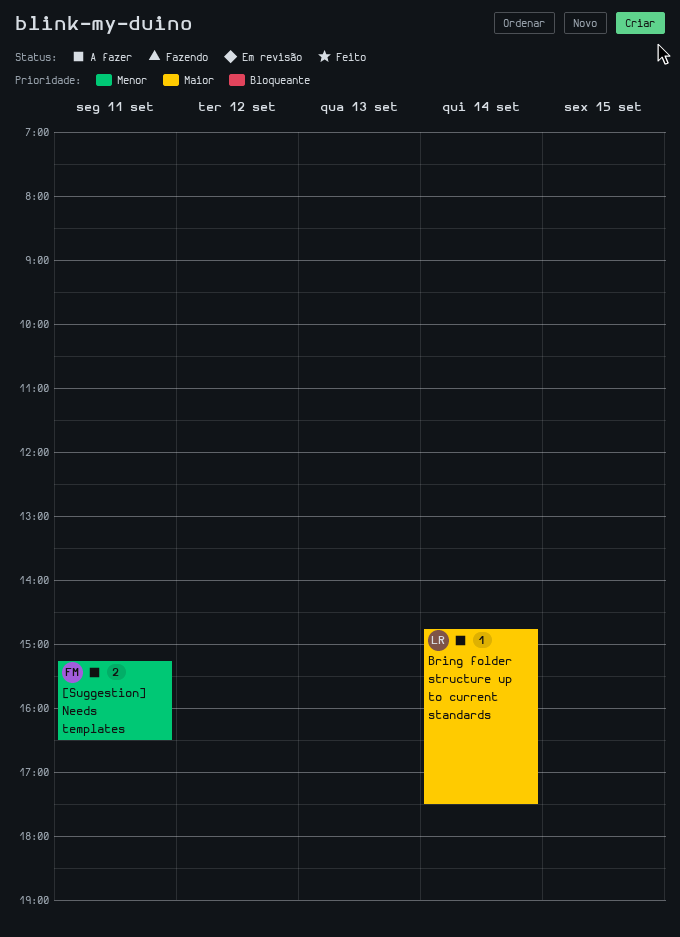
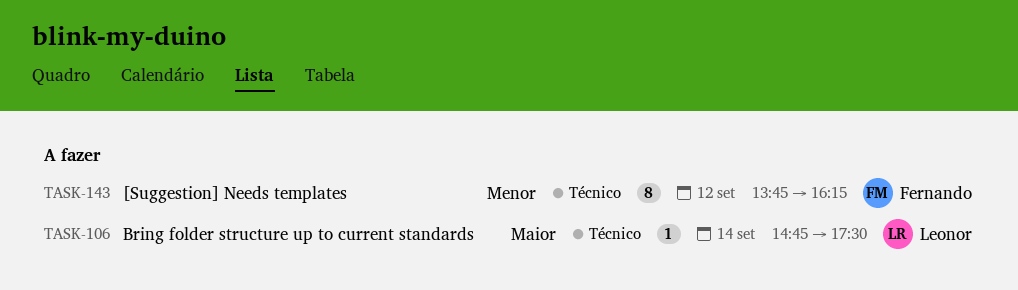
[Suggestion] Needs templates, estimate: 2 -> 8
[Suggestion] Needs templates, day: Sep 11 -> Sep 12
[Suggestion] Needs templates, begins: 15:15 -> 13:45
[Suggestion] Needs templates, ends: 16:30 -> 16:15

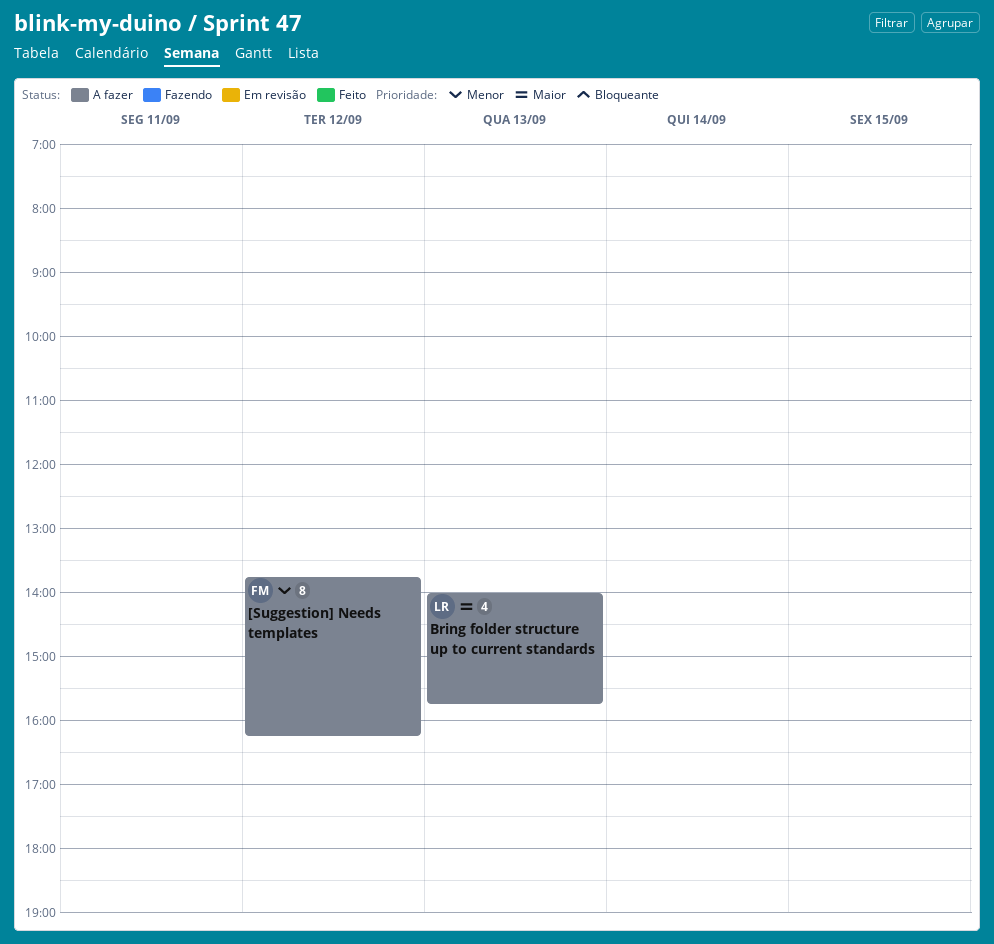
Bring folder structure up to current standards, estimate: 1 -> 4
Bring folder structure up to current standards, day: Sep 14 -> Sep 13
Bring folder structure up to current standards, begins: 14:45 -> 14:00
Bring folder structure up to current standards, ends: 17:30 -> 15:45

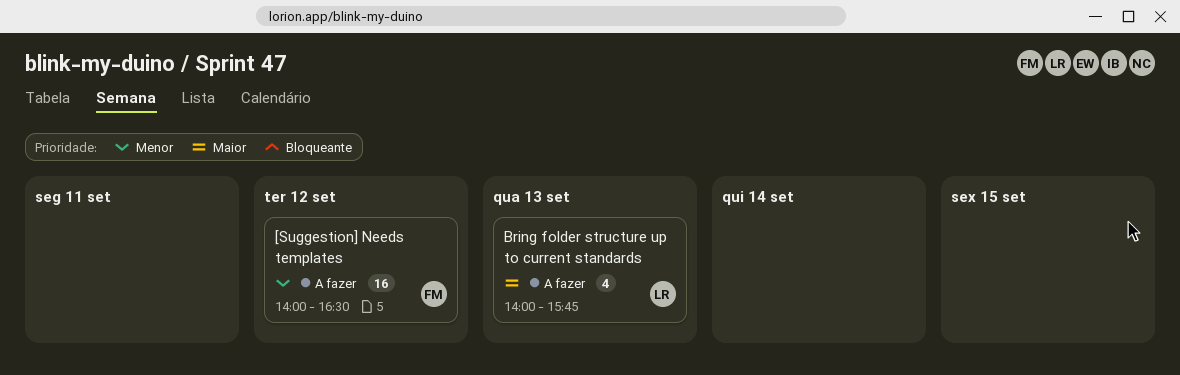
[Suggestion] Needs templates, estimate: 8 -> 16
[Suggestion] Needs templates, begins: 13:45 -> 14:00
[Suggestion] Needs templates, ends: 16:15 -> 16:30

